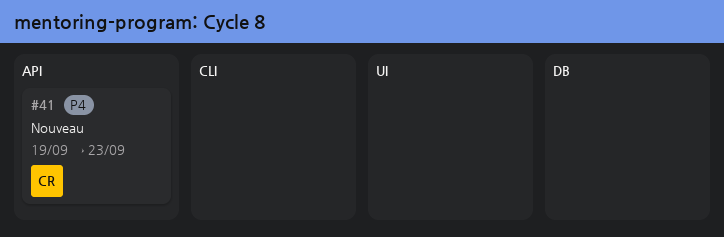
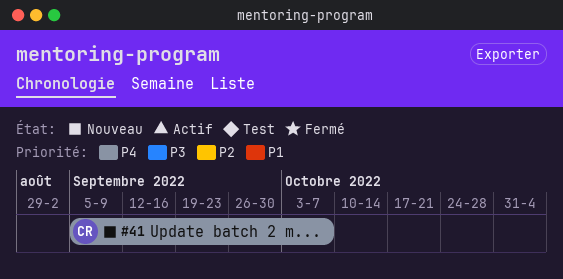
#41, start: Sep 19 -> Sep 5
#41, due: Sep 23 -> Oct 7

